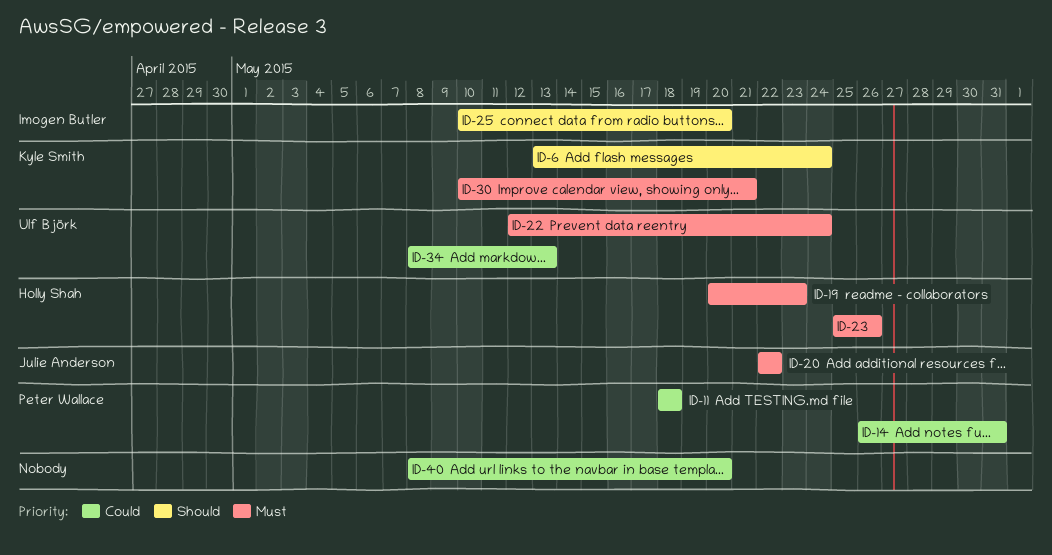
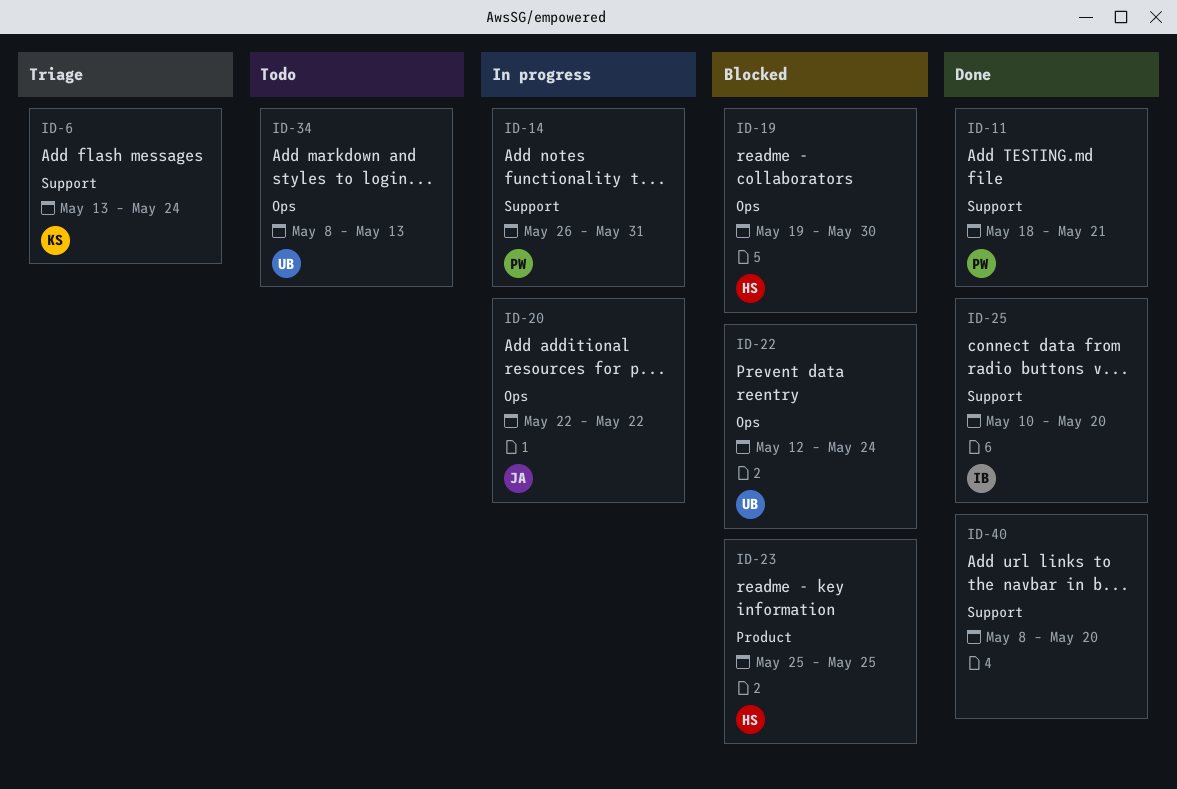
ID-11, due: May 18 -> May 21
ID-19, start: May 20 -> May 19
ID-19, due: May 23 -> May 30
ID-23, due: May 26 -> May 25
ID-30: present -> none

